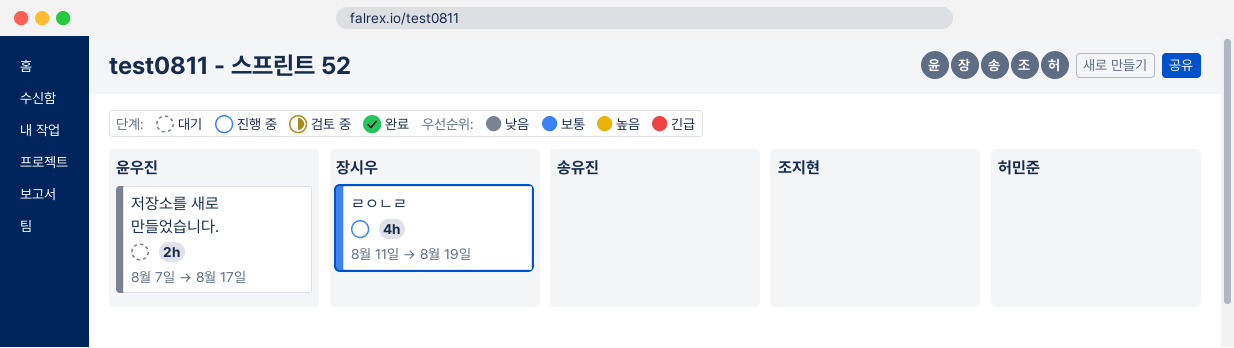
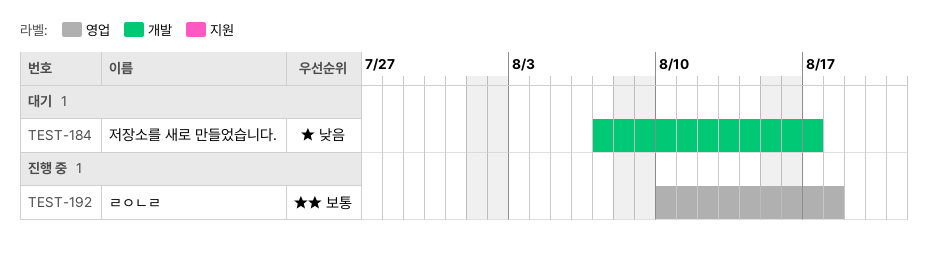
ㄹㅇㄴㄹ, start: Aug 11 -> Aug 10
ㄹㅇㄴㄹ, due: Aug 19 -> Aug 18

